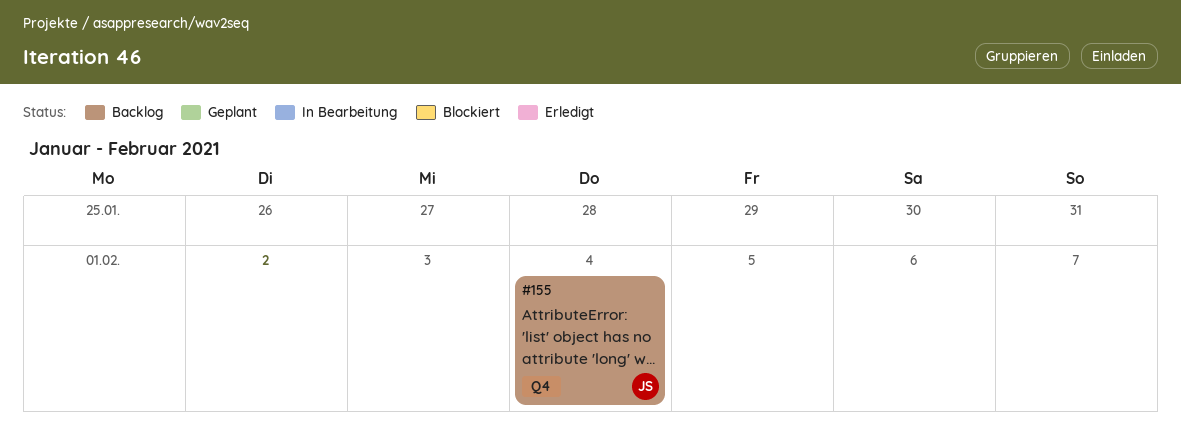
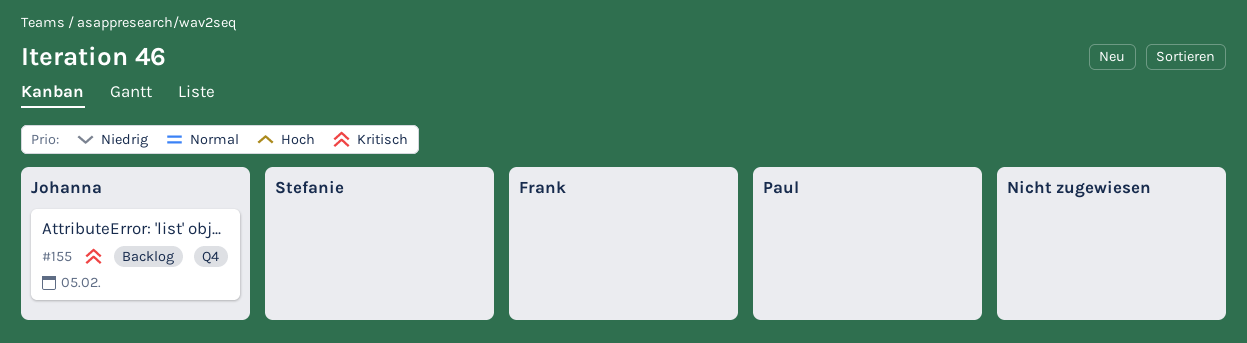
#155, due: Feb 4 -> Feb 5

